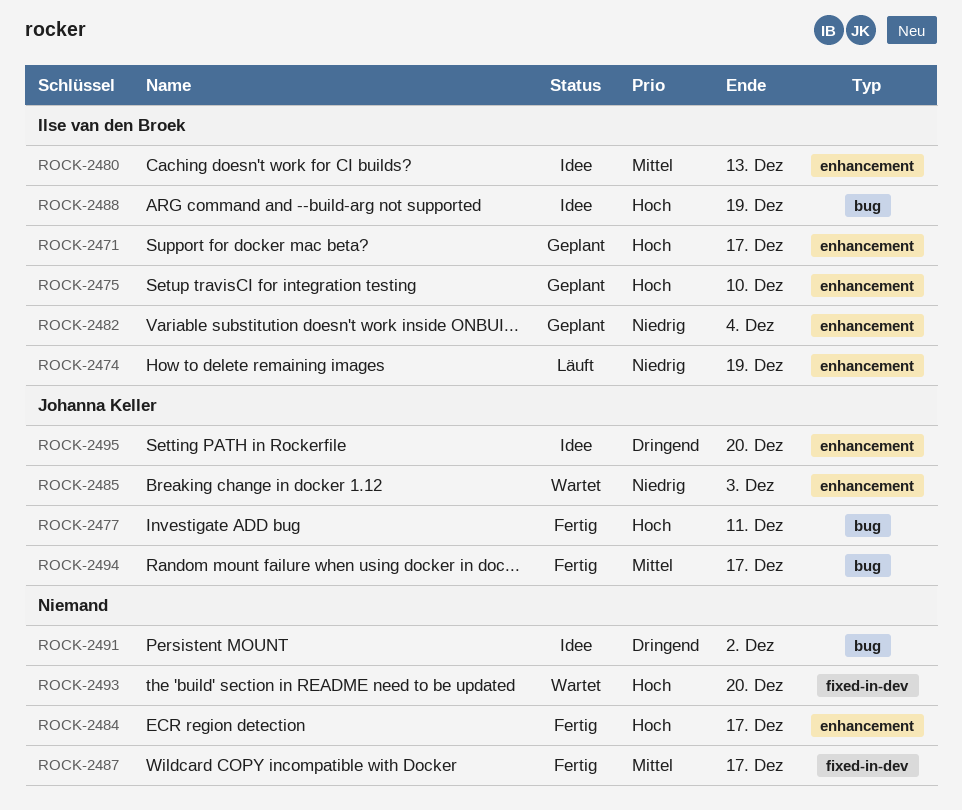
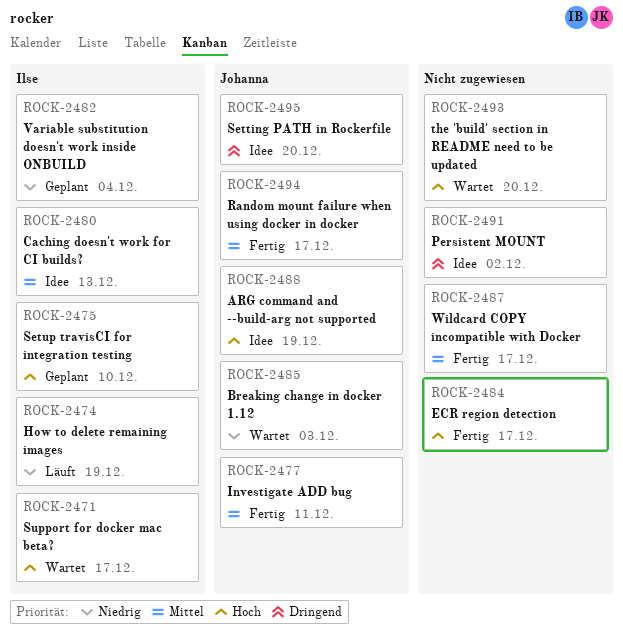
ROCK-2471, status: Geplant -> Wartet
ROCK-2477, priority: Hoch -> Mittel
ROCK-2488, owner: Ilse van den Broek -> Johanna Keller

